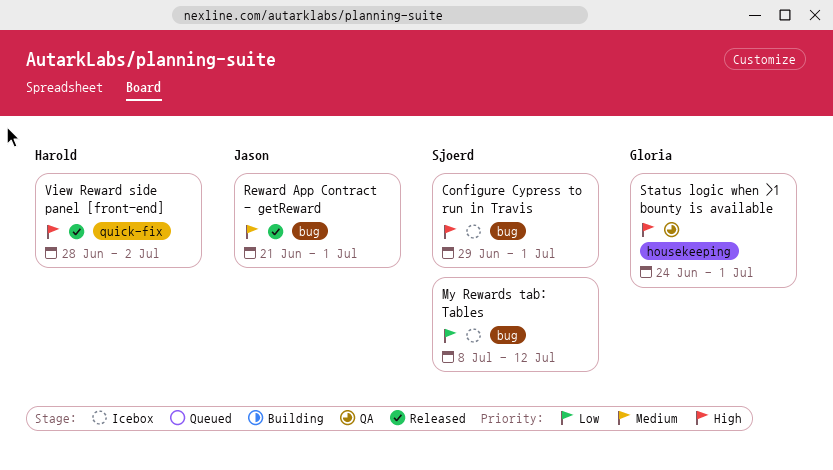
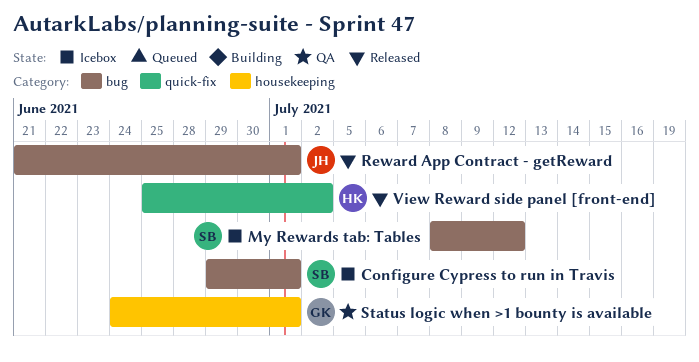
View Reward side panel [front-end], start: Jun 28 -> Jun 25

